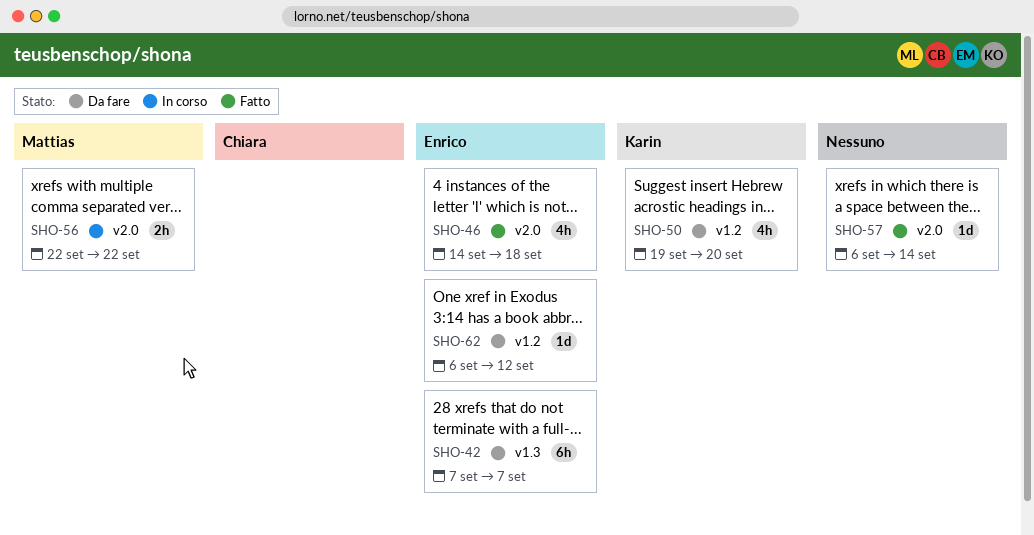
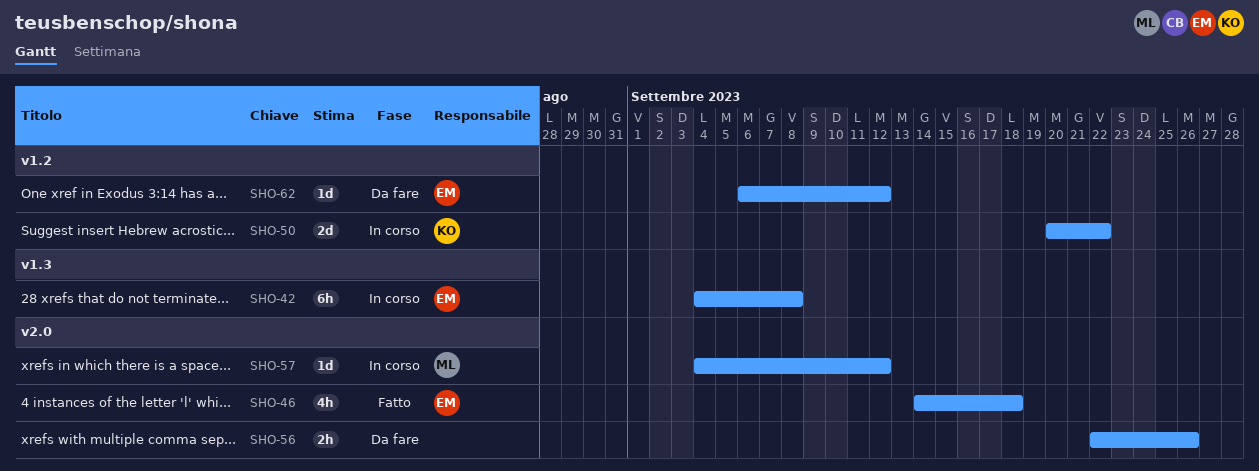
SHO-42, status: Da fare -> In corso
SHO-42, start: Sep 7 -> Sep 4
SHO-42, due: Sep 7 -> Sep 8
SHO-50, status: Da fare -> In corso
SHO-50, estimate: 4h -> 2d
SHO-50, start: Sep 19 -> Sep 20
SHO-50, due: Sep 20 -> Sep 22
SHO-56, status: In corso -> Da fare
SHO-56, owner: Mattias -> none
SHO-56, due: Sep 22 -> Sep 26
SHO-57, status: Fatto -> In corso
SHO-57, owner: none -> Mattias
SHO-57, start: Sep 6 -> Sep 4
SHO-57, due: Sep 14 -> Sep 12

